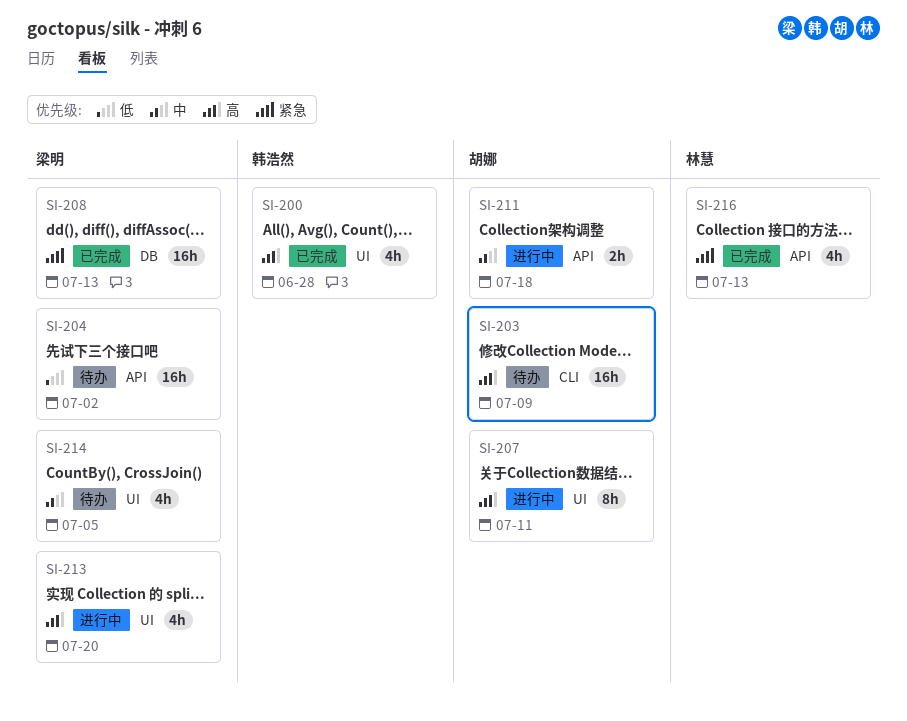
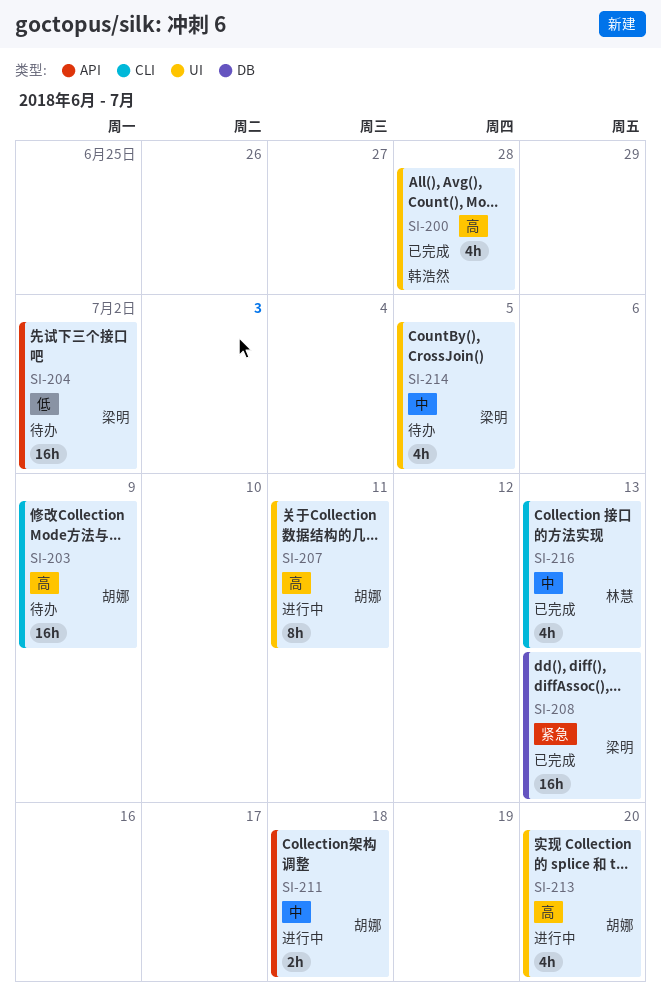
SI-213, owner: 梁明 -> 胡娜
SI-216, priority: 紧急 -> 中
SI-216, label: API -> CLI

